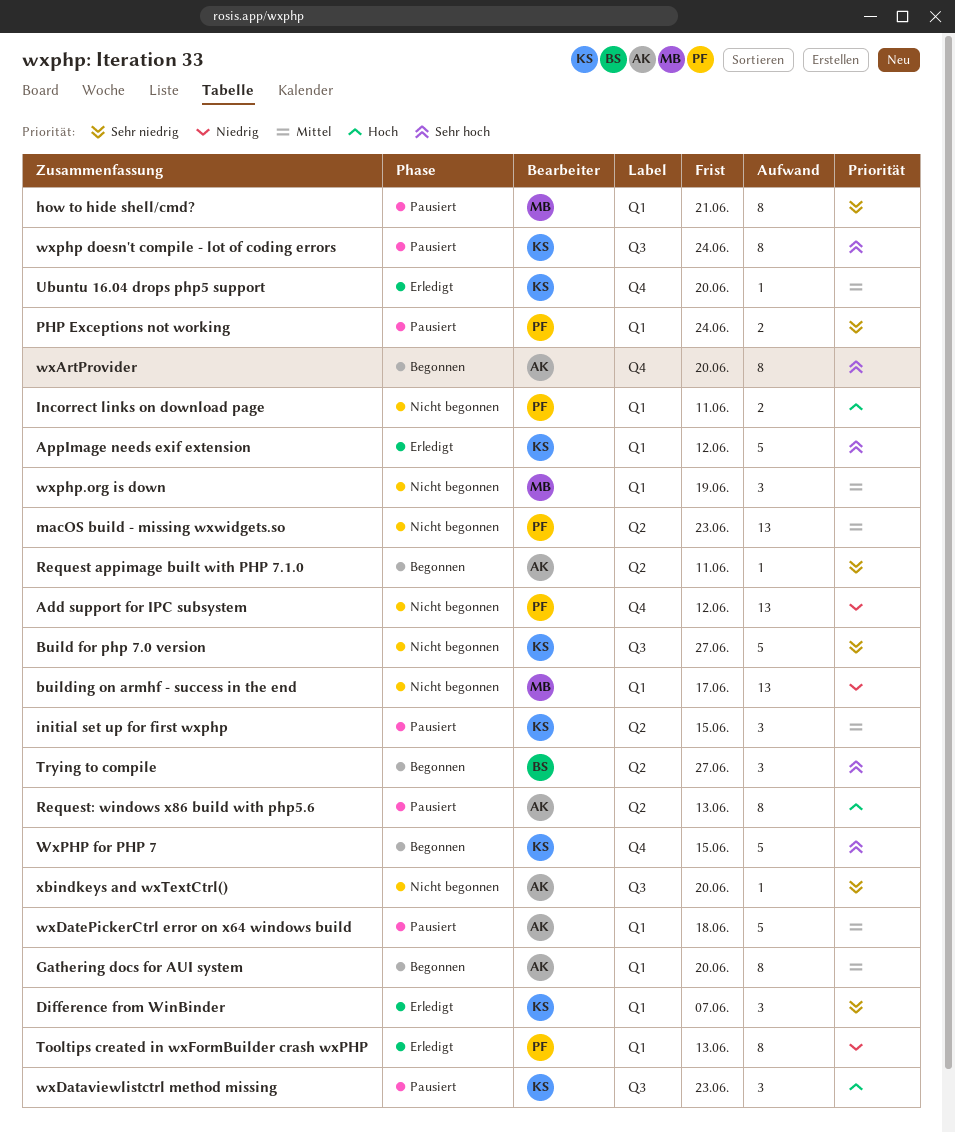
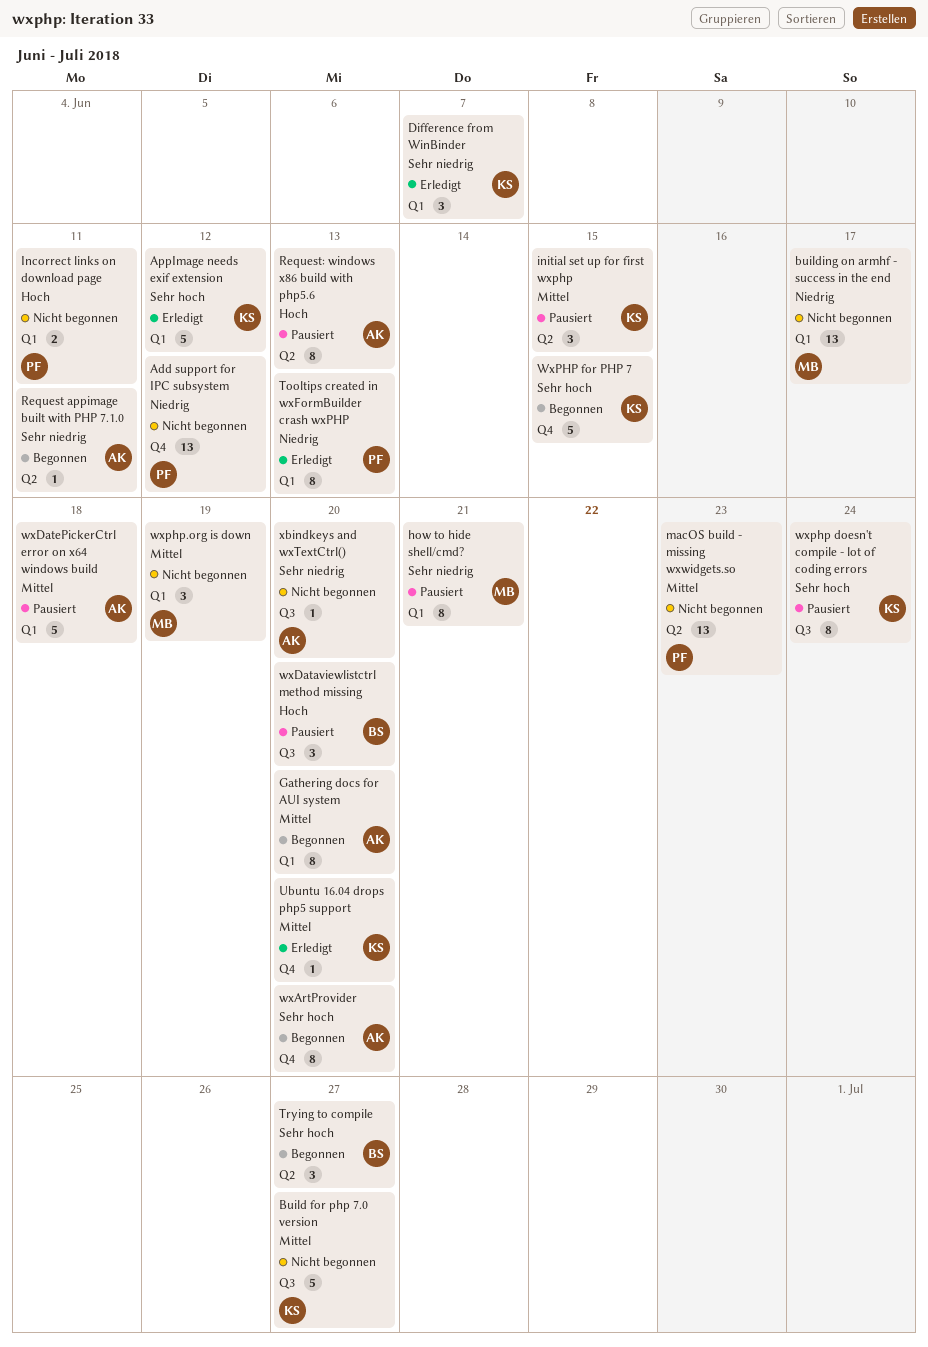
Build for php 7.0 version, priority: Sehr niedrig -> Mittel
PHP Exceptions not working: present -> none
wxDataviewlistctrl method missing, owner: KS -> BS
wxDataviewlistctrl method missing, due: Jun 23 -> Jun 20

